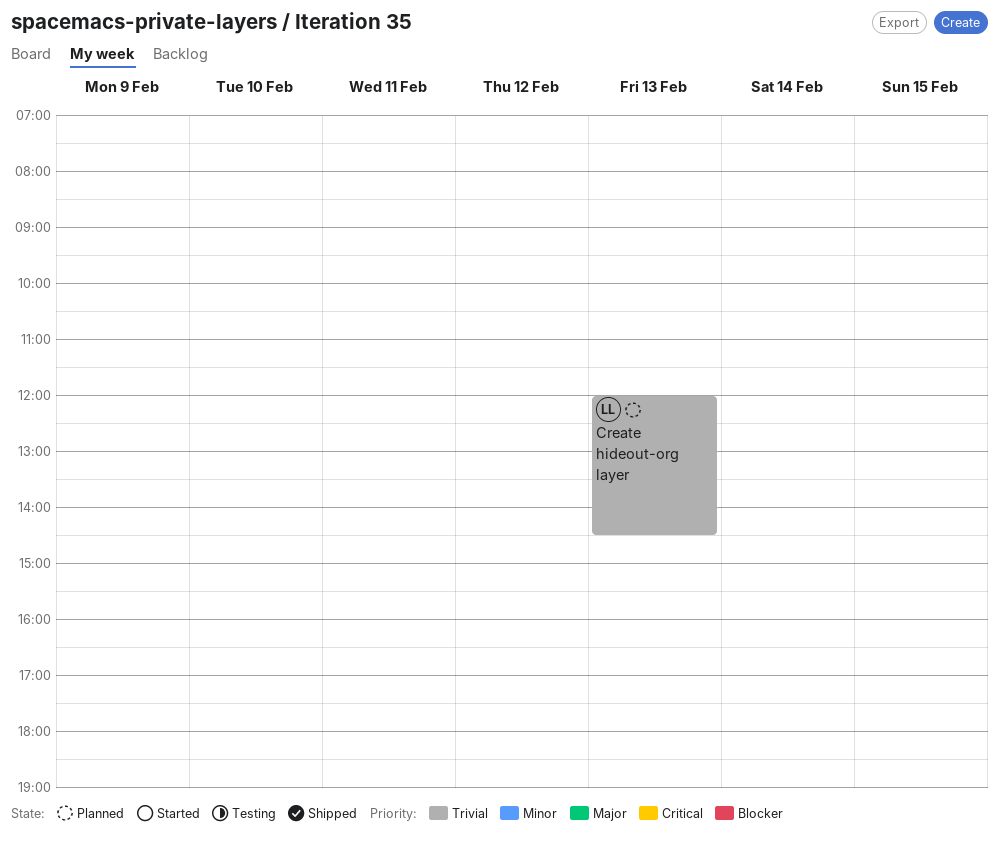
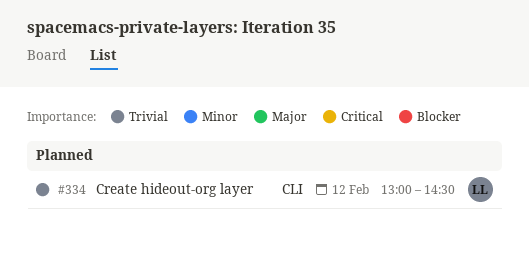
Create hideout-org layer, day: Feb 13 -> Feb 12
Create hideout-org layer, begins: 12:00 -> 13:00

